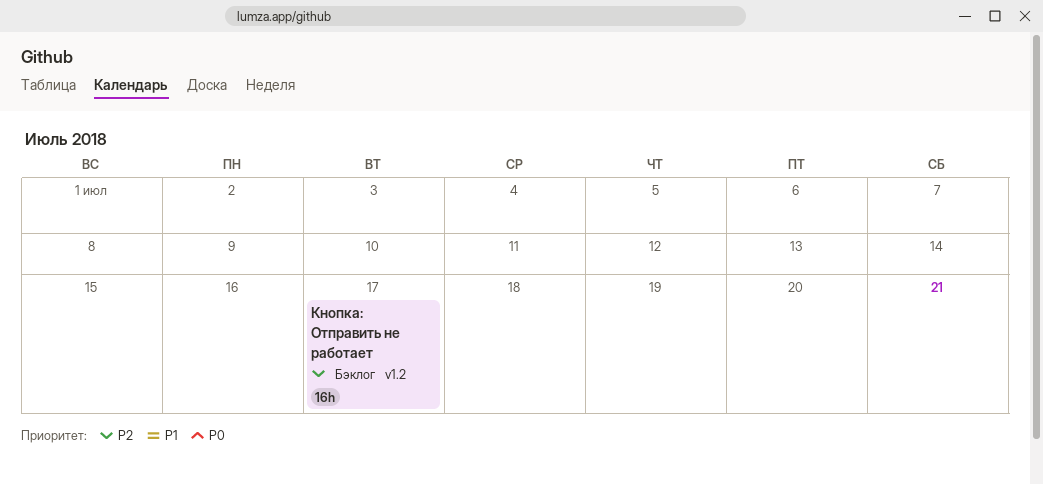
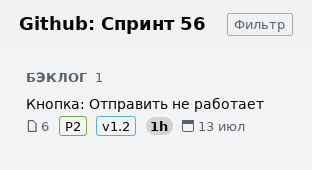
Кнопка: Отправить не работает, estimate: 16h -> 1h
Кнопка: Отправить не работает, due: Jul 17 -> Jul 13

